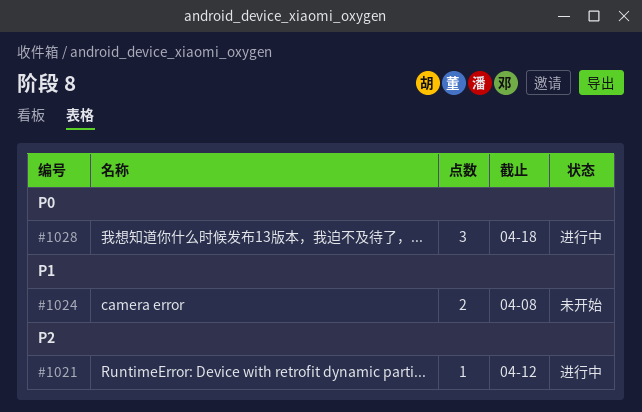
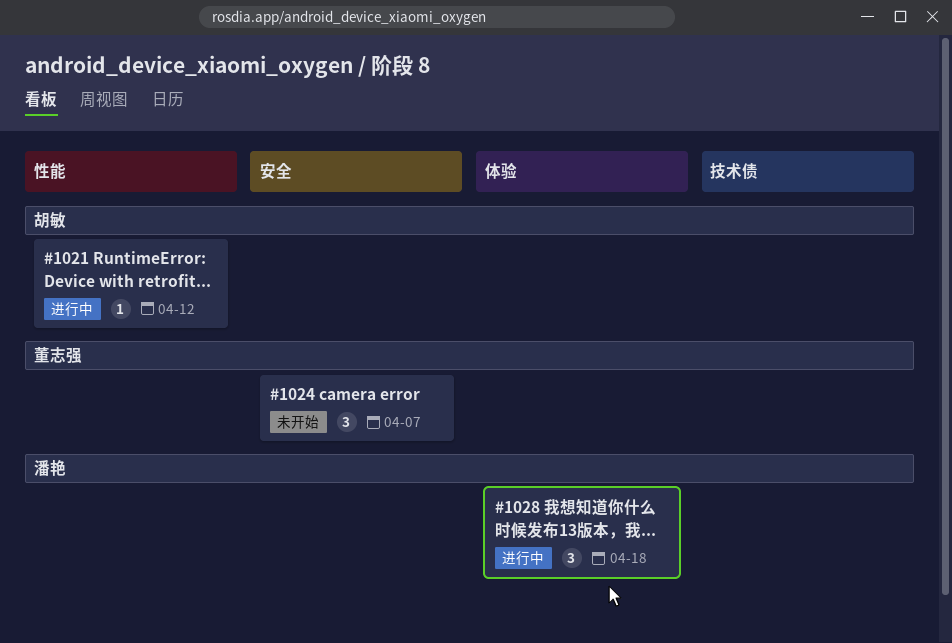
#1024, estimate: 2 -> 3
#1024, due: Apr 8 -> Apr 7

